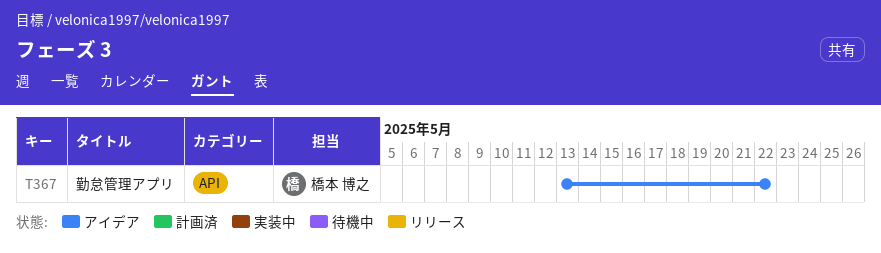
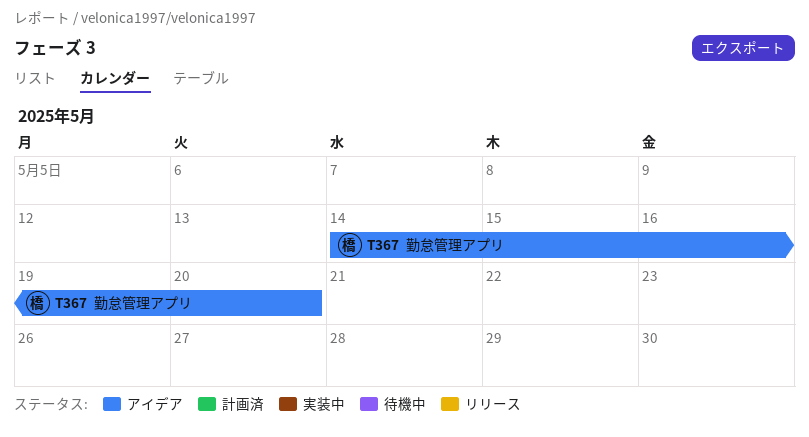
T367, start: May 13 -> May 14
T367, due: May 22 -> May 20

